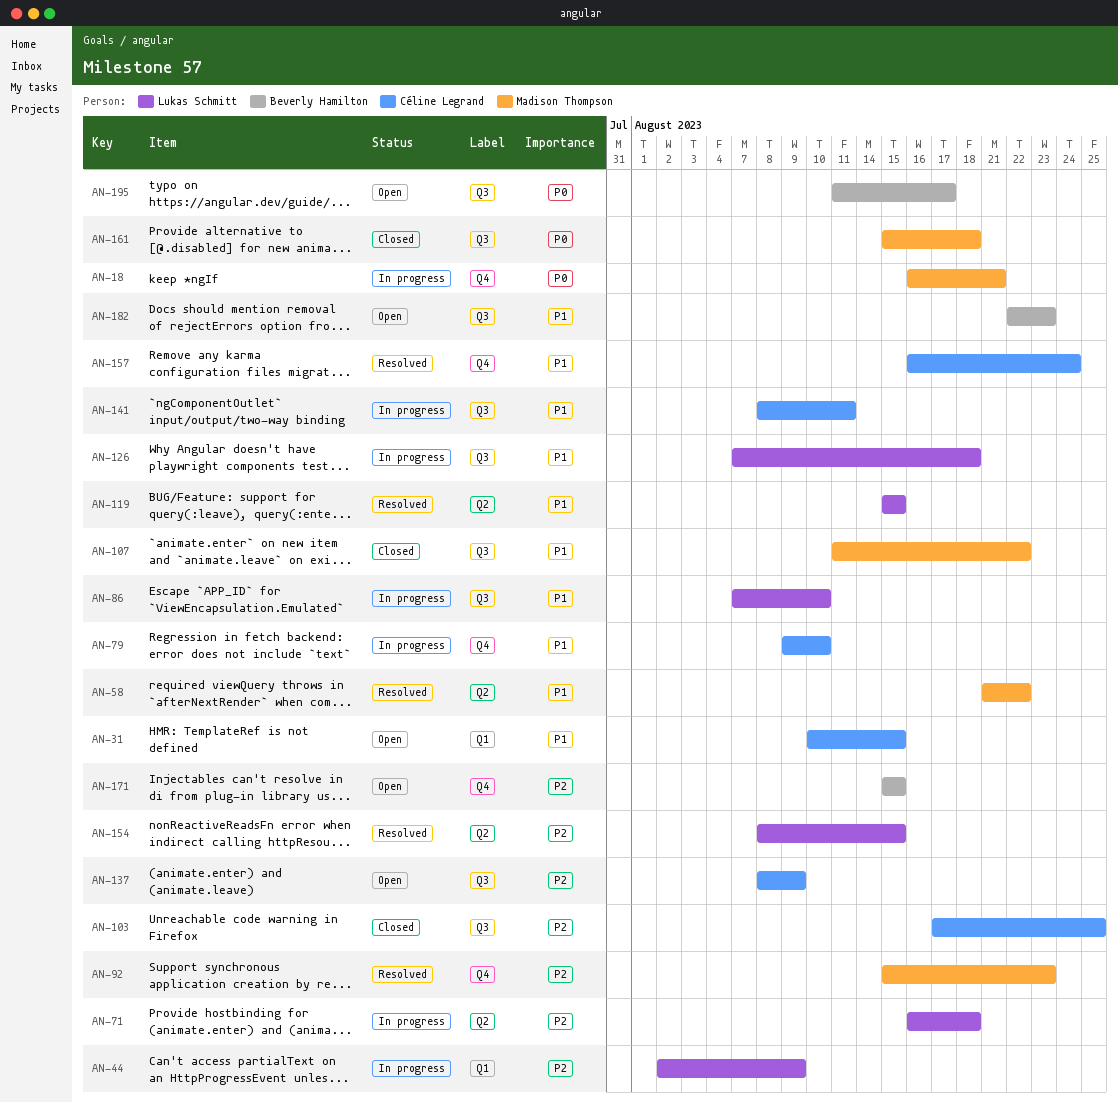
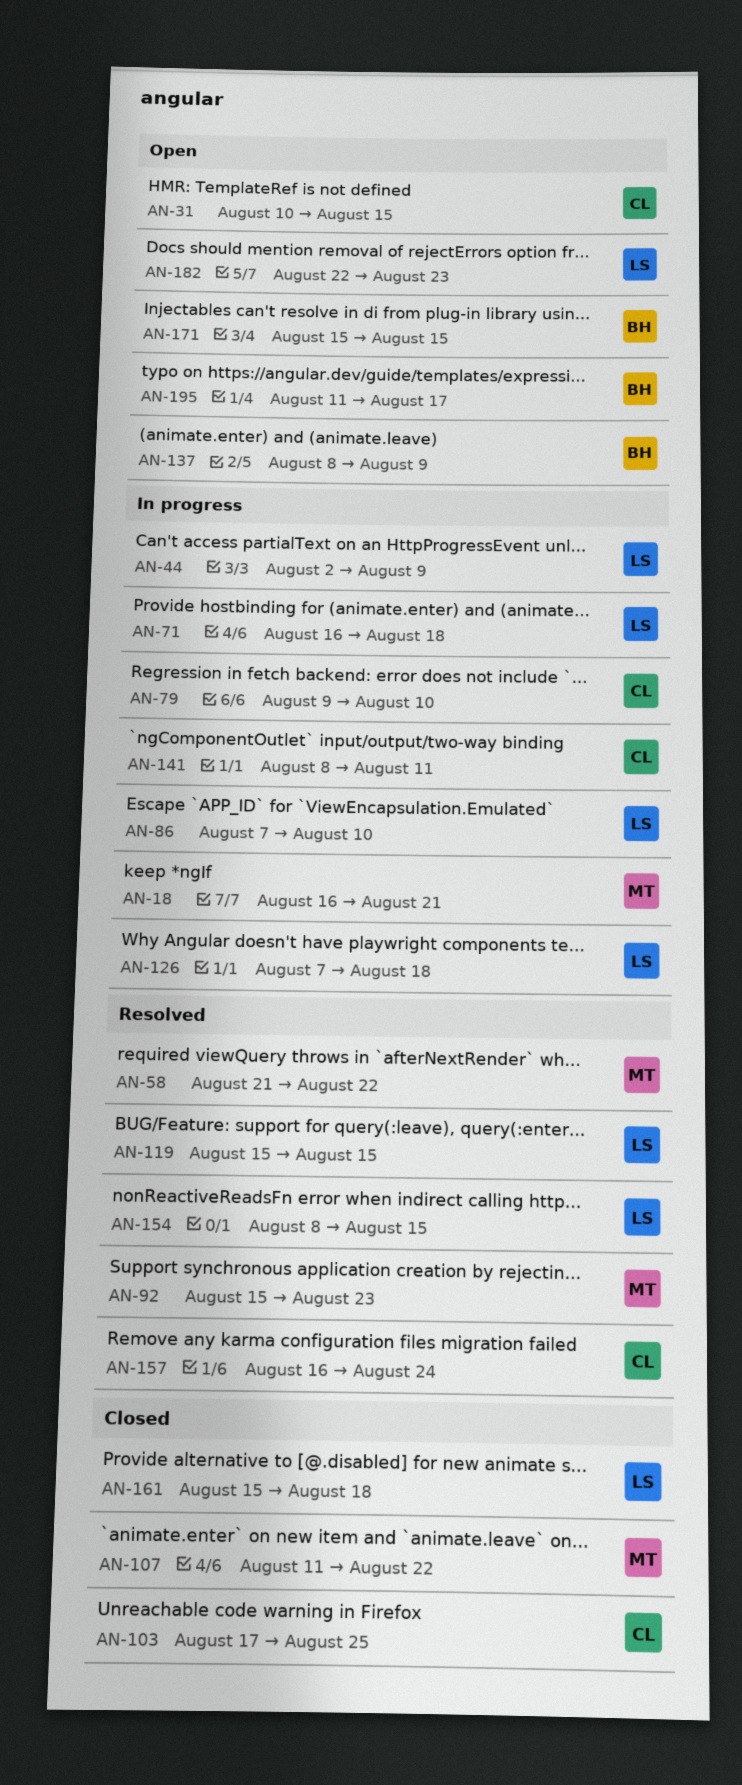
AN-137, owner: Céline Legrand -> Beverly Hamilton
AN-161, owner: Madison Thompson -> Lukas Schmitt
AN-182, owner: Beverly Hamilton -> Lukas Schmitt

